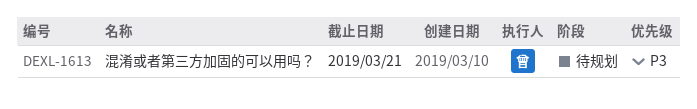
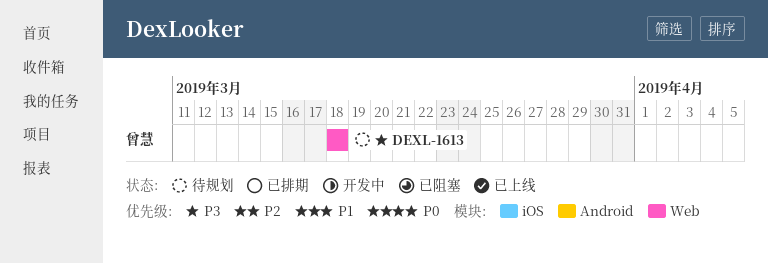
DEXL-1613, due: Mar 21 -> Mar 18

